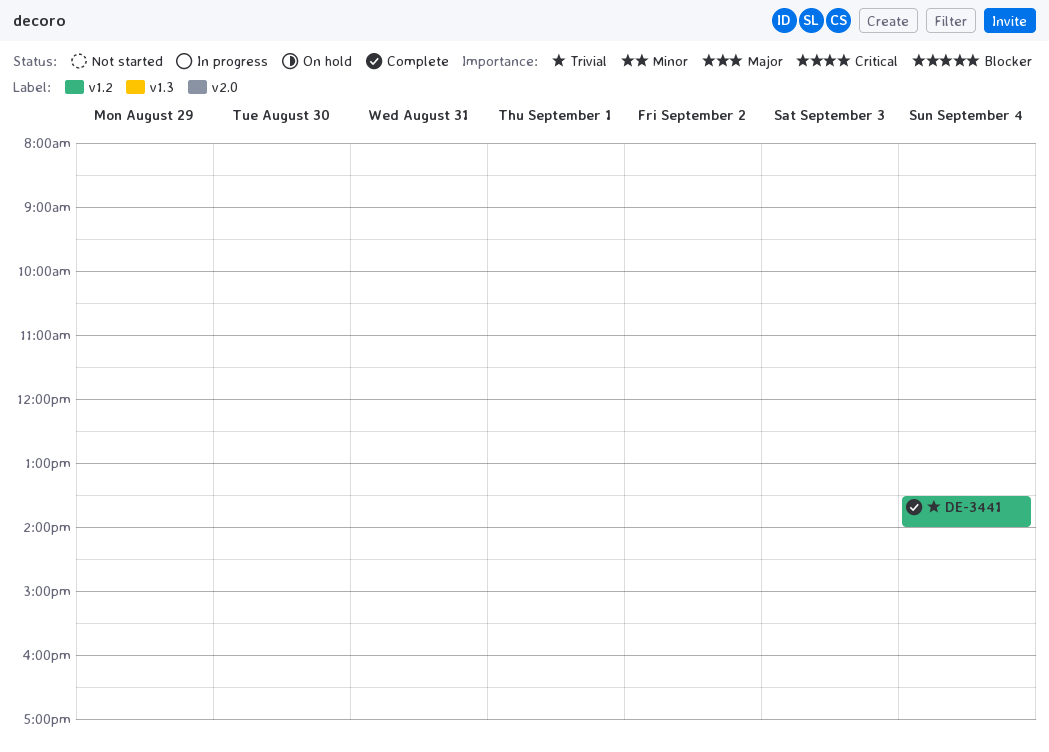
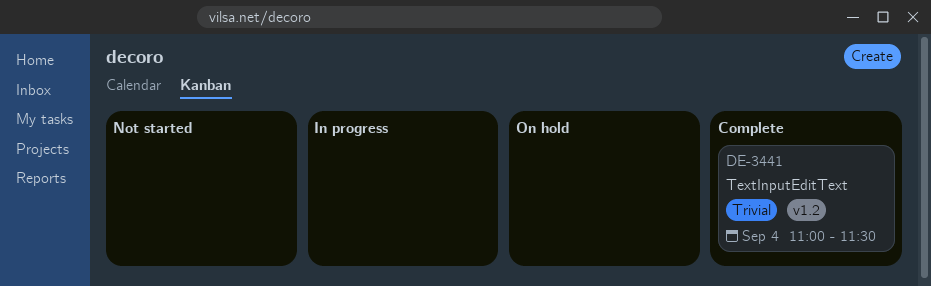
DE-3441, begins: 13:30 -> 11:00
DE-3441, ends: 14:00 -> 11:30

